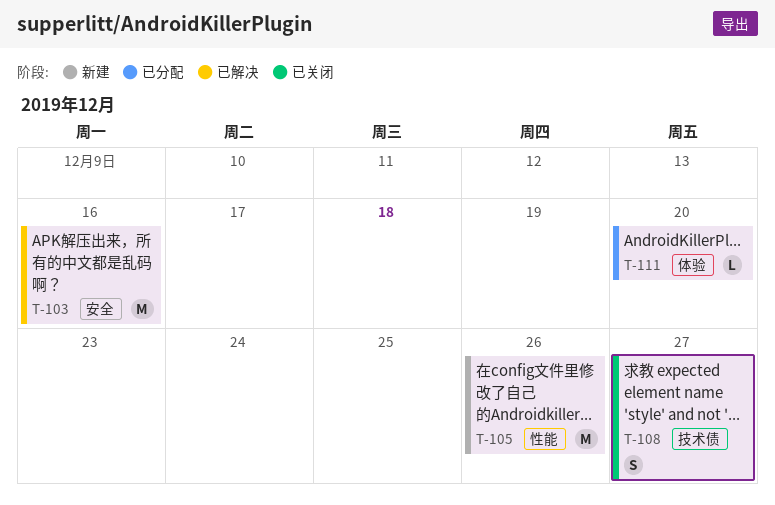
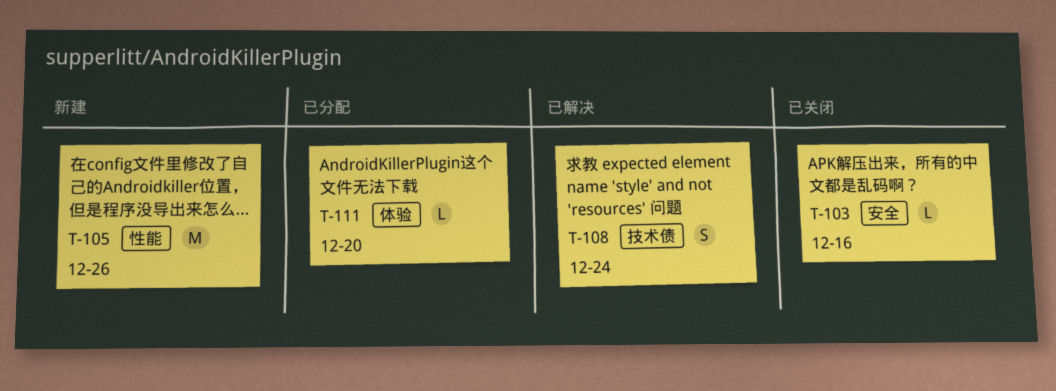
T-103, status: 已解决 -> 已关闭
T-103, estimate: M -> L
T-108, status: 已关闭 -> 已解决
T-108, due: Dec 27 -> Dec 24

